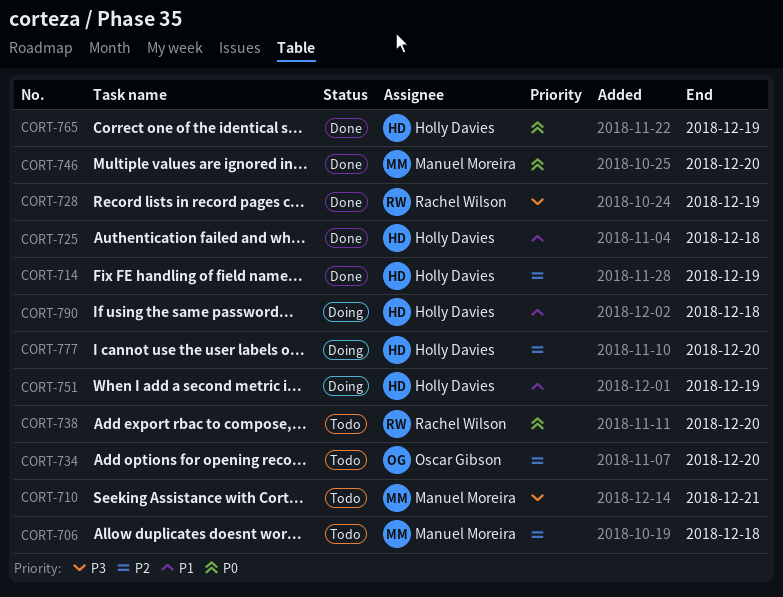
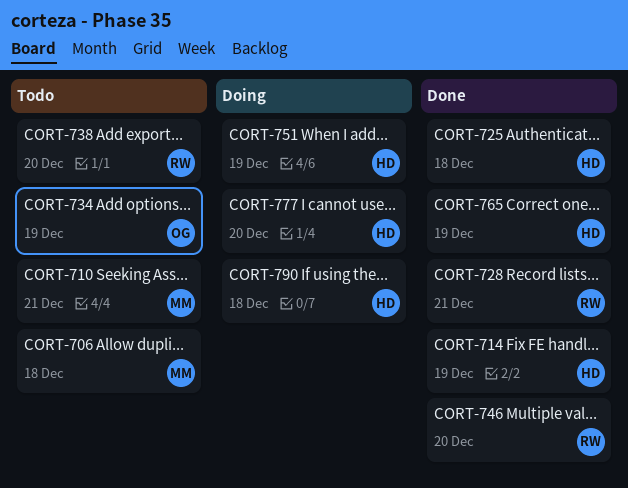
CORT-728, due: Dec 19 -> Dec 21
CORT-734, due: Dec 20 -> Dec 19
CORT-746, owner: Manuel Moreira -> Rachel Wilson

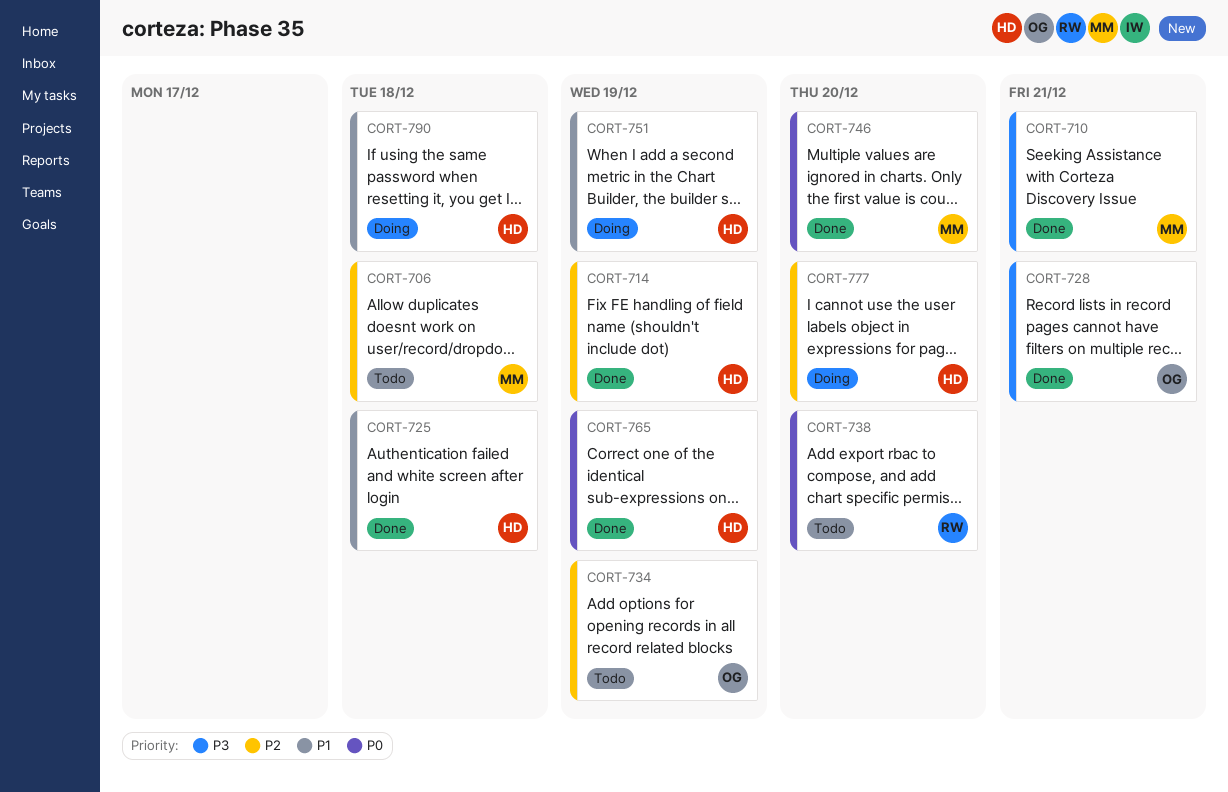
CORT-710, status: Todo -> Done
CORT-728, owner: RW -> OG
CORT-746, owner: RW -> MM

